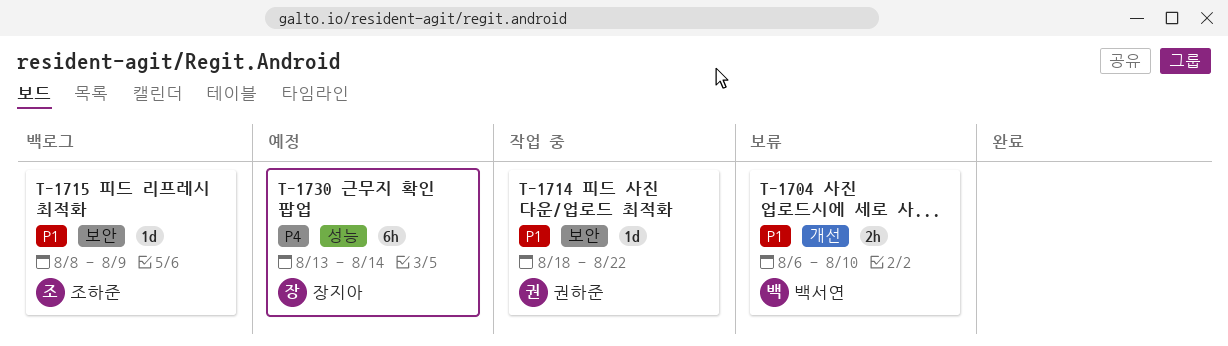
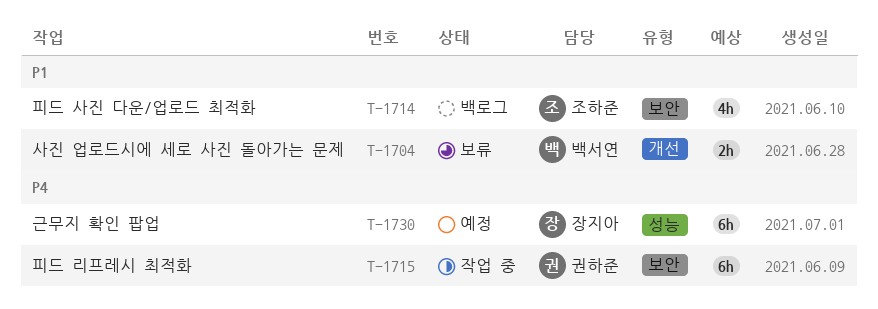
T-1714, status: 작업 중 -> 백로그
T-1714, owner: 권하준 -> 조하준
T-1714, estimate: 1d -> 4h
T-1715, status: 백로그 -> 작업 중
T-1715, owner: 조하준 -> 권하준
T-1715, priority: P1 -> P4
T-1715, estimate: 1d -> 6h

